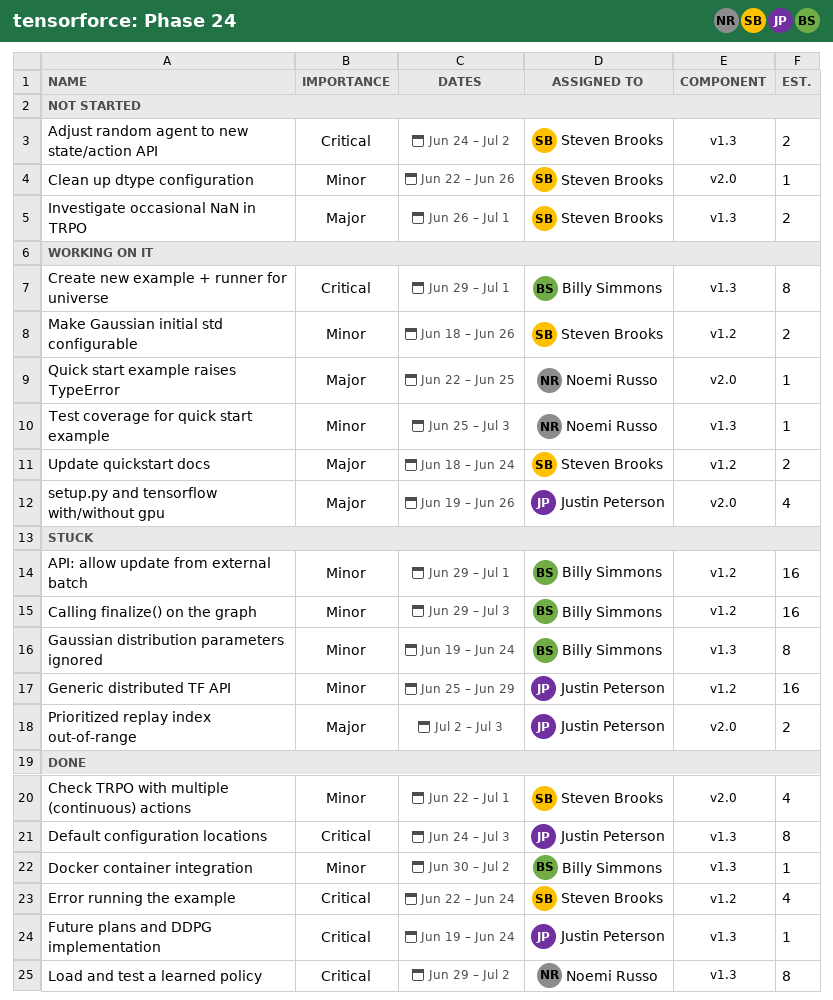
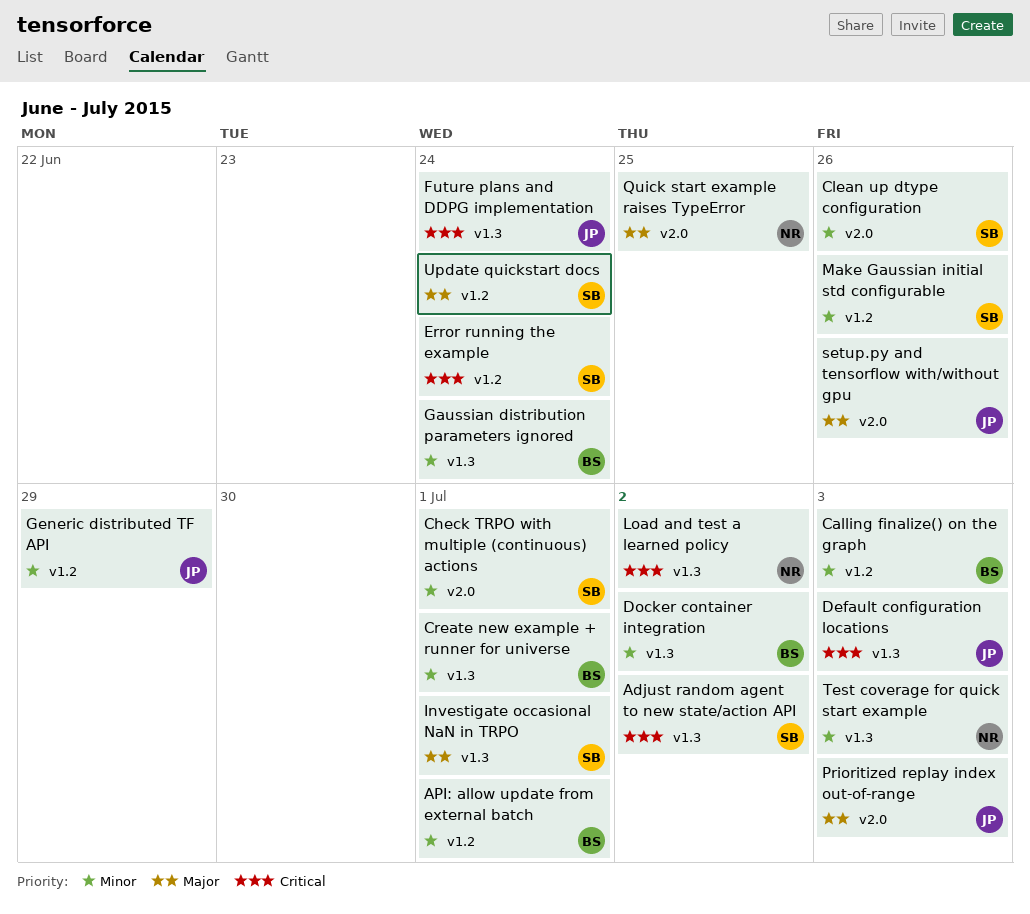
Create new example + runner for universe, priority: Critical -> Minor

